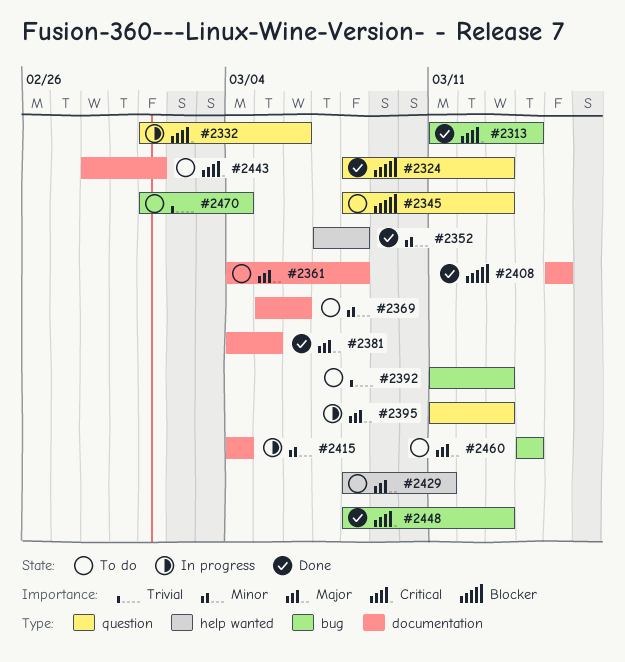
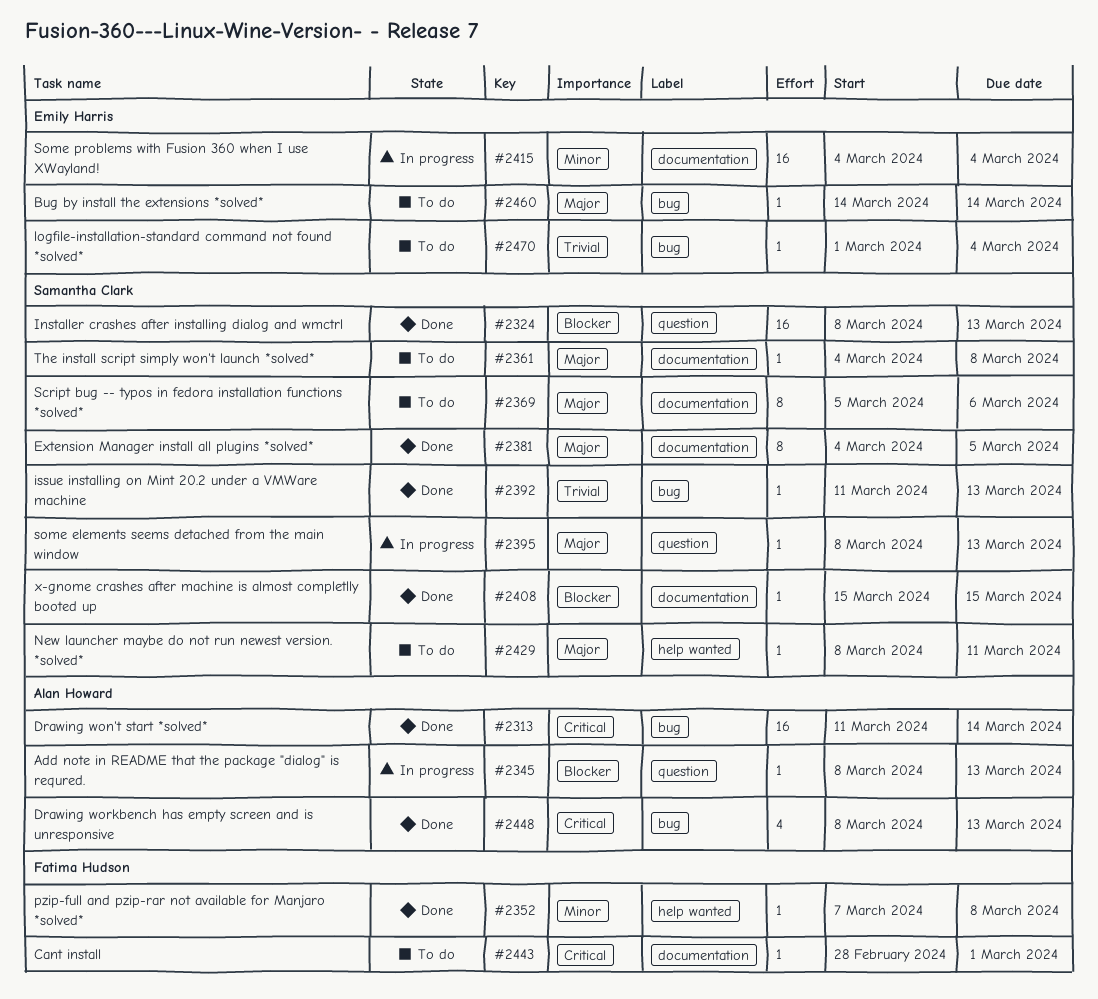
#2332: present -> none
#2345, status: To do -> In progress
#2369, priority: Minor -> Major
#2392, status: To do -> Done
#2395, start: Mar 11 -> Mar 8

